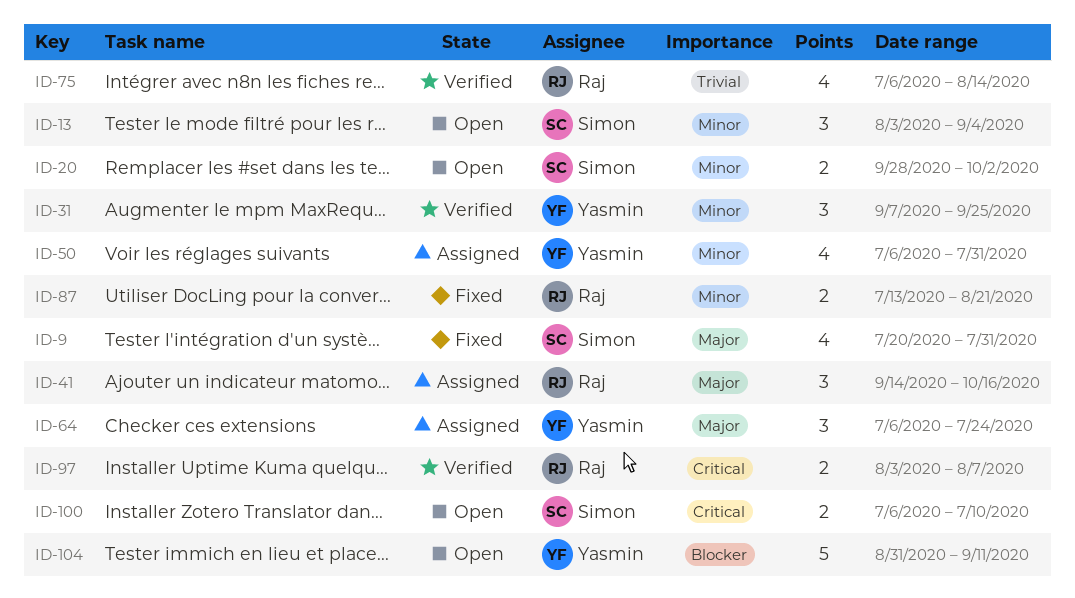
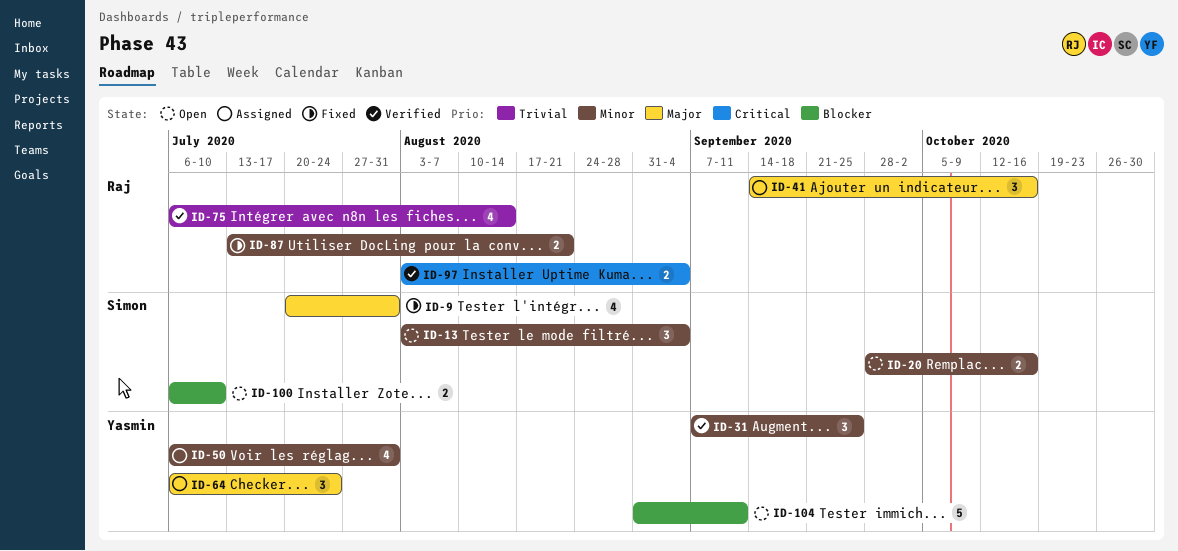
ID-20, due: Oct 2 -> Oct 16
ID-97, due: Aug 7 -> Sep 4
ID-100, priority: Critical -> Blocker

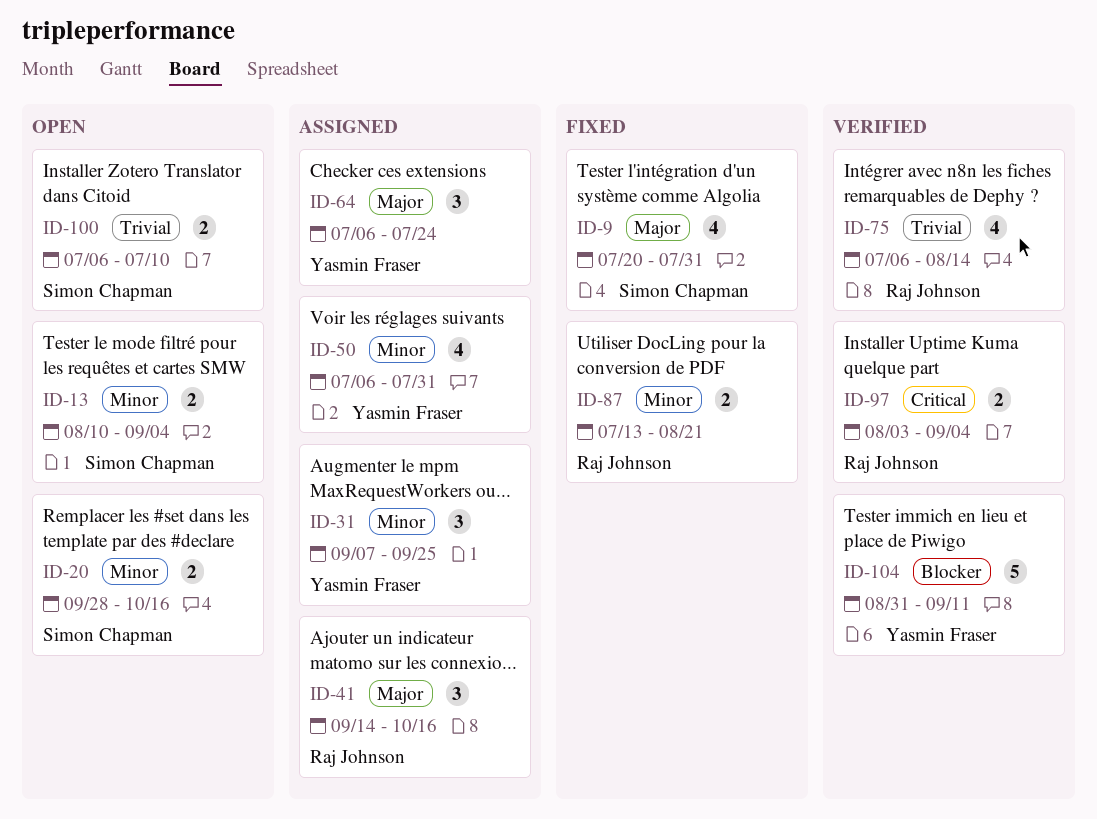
ID-13, estimate: 3 -> 2
ID-13, start: Aug 3 -> Aug 10
ID-31, status: Verified -> Assigned
ID-100, priority: Blocker -> Trivial
ID-104, status: Open -> Verified

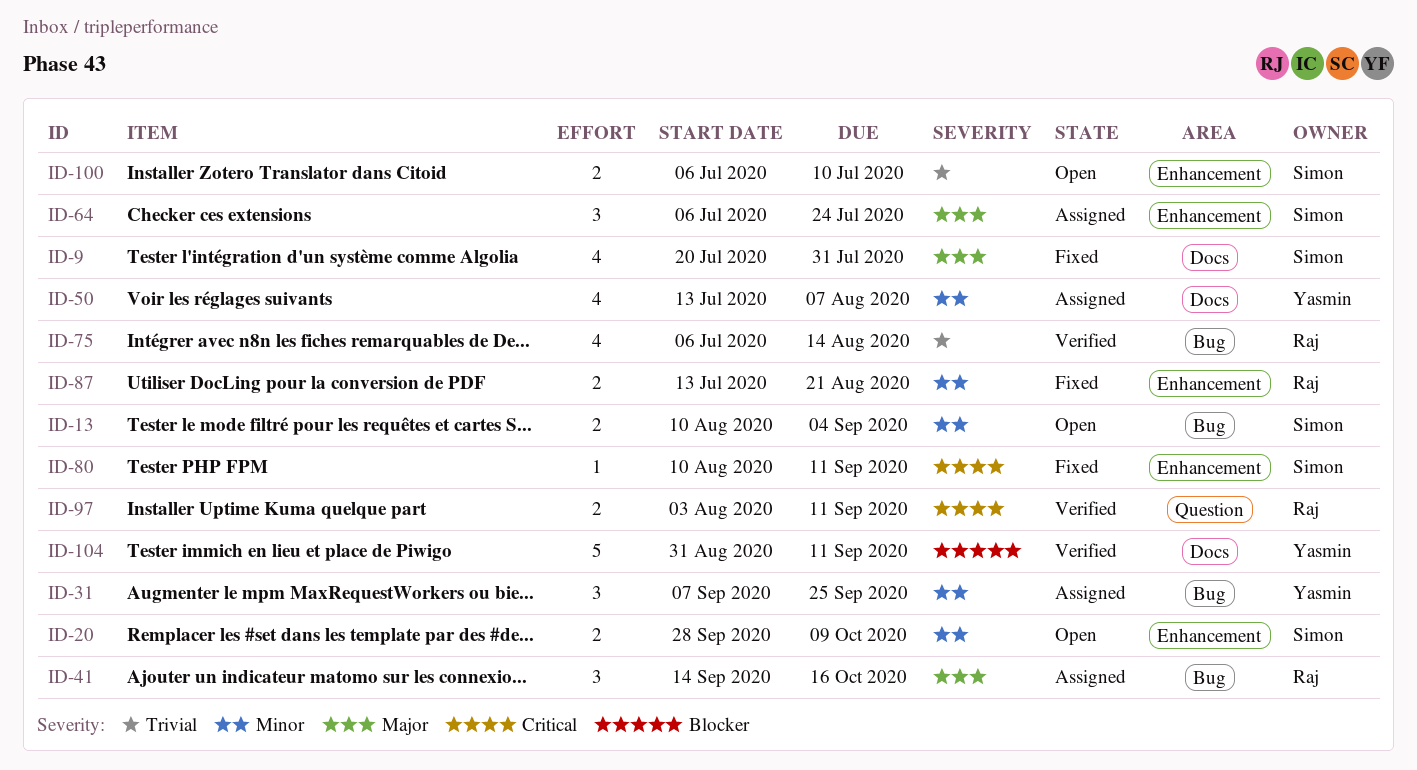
ID-20, due: Oct 16 -> Oct 9
ID-50, start: Jul 6 -> Jul 13
ID-50, due: Jul 31 -> Aug 7
ID-64, owner: Yasmin Fraser -> Simon Chapman
ID-80: none -> present
ID-97, due: Sep 4 -> Sep 11

